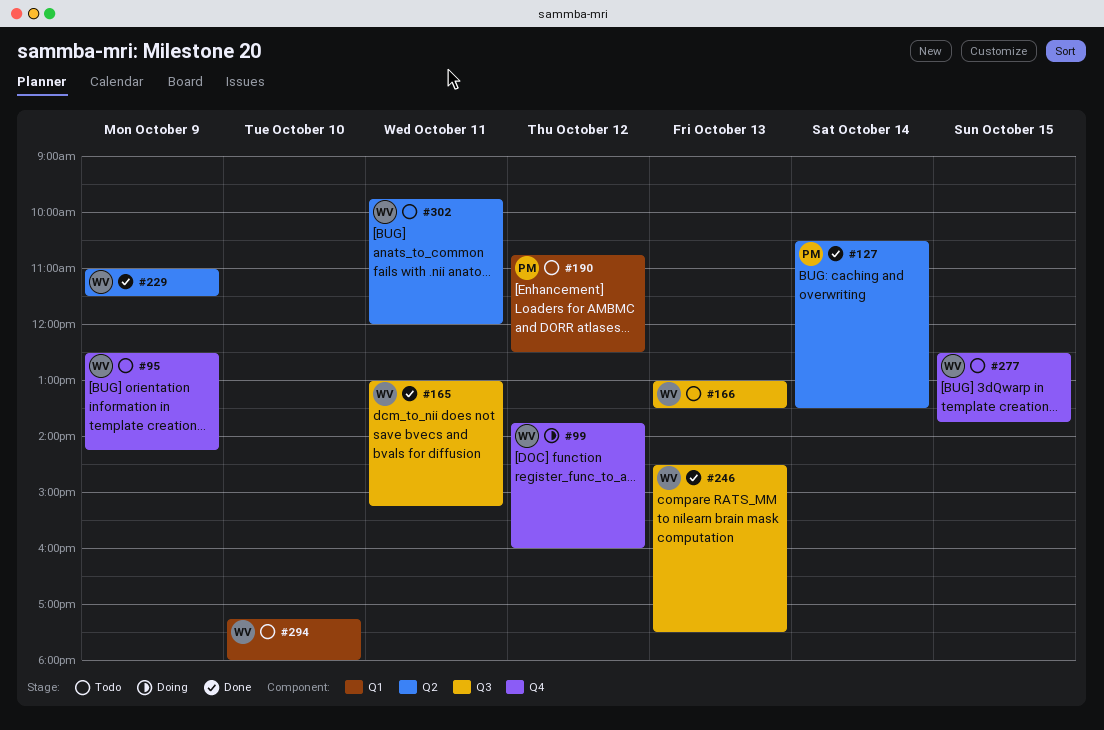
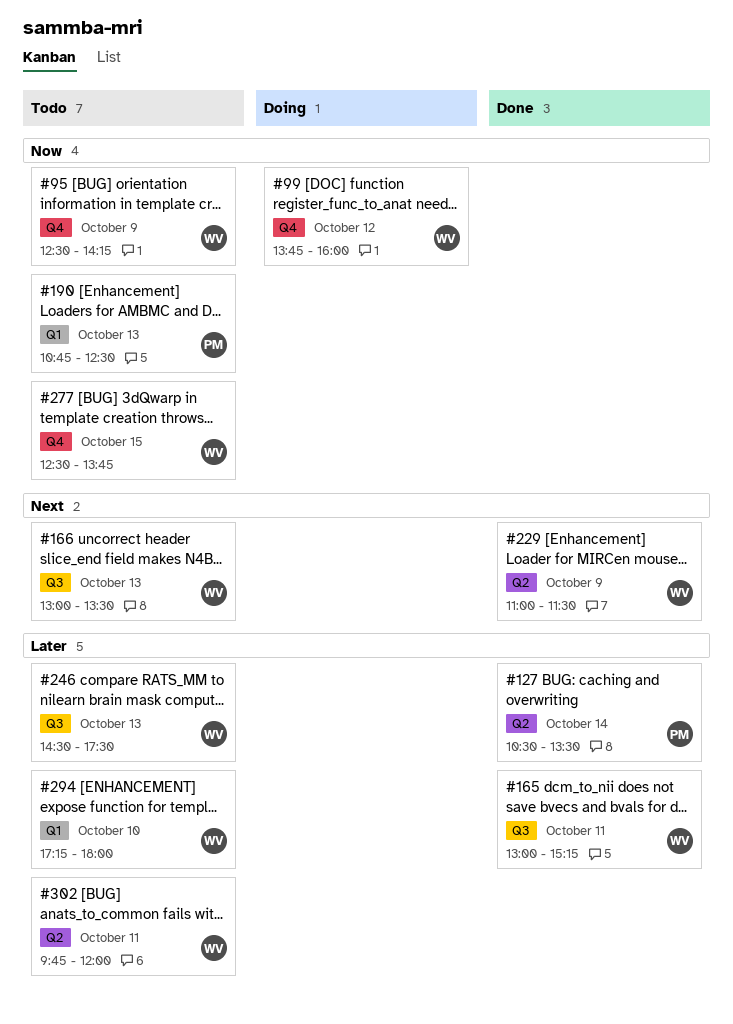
#190, day: Oct 12 -> Oct 13
#246, status: Done -> Todo

